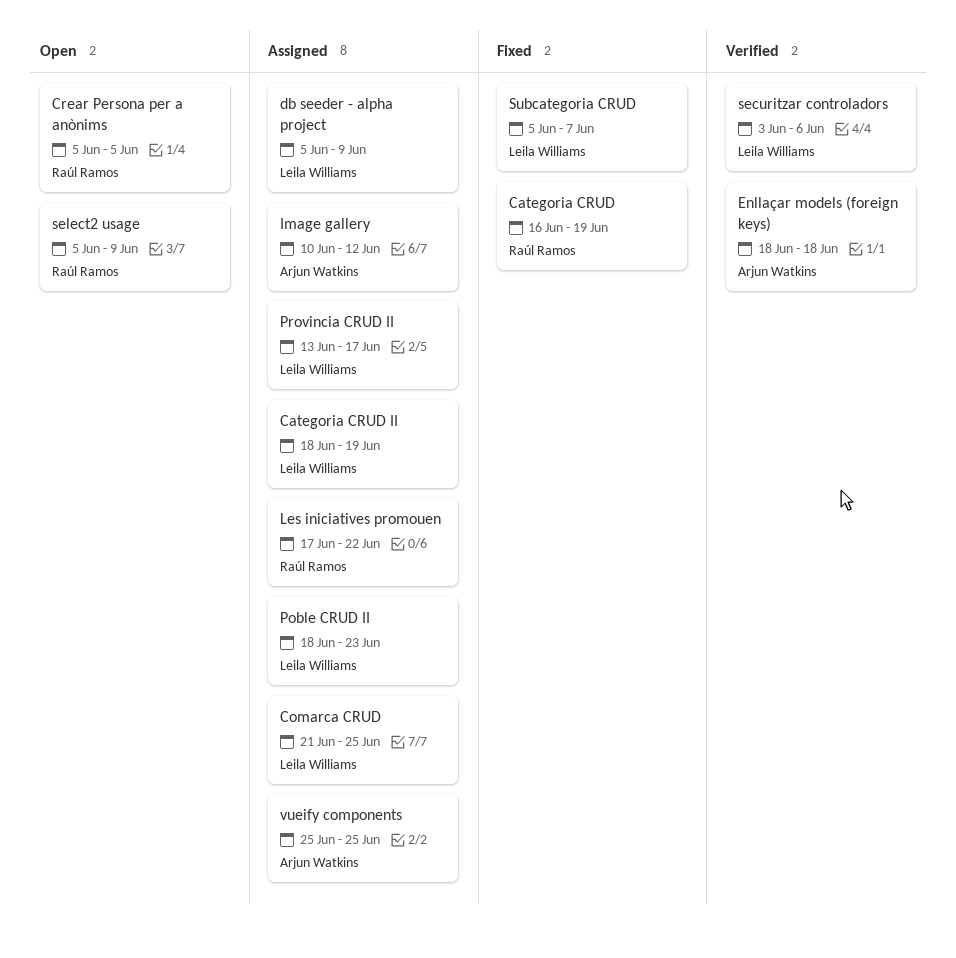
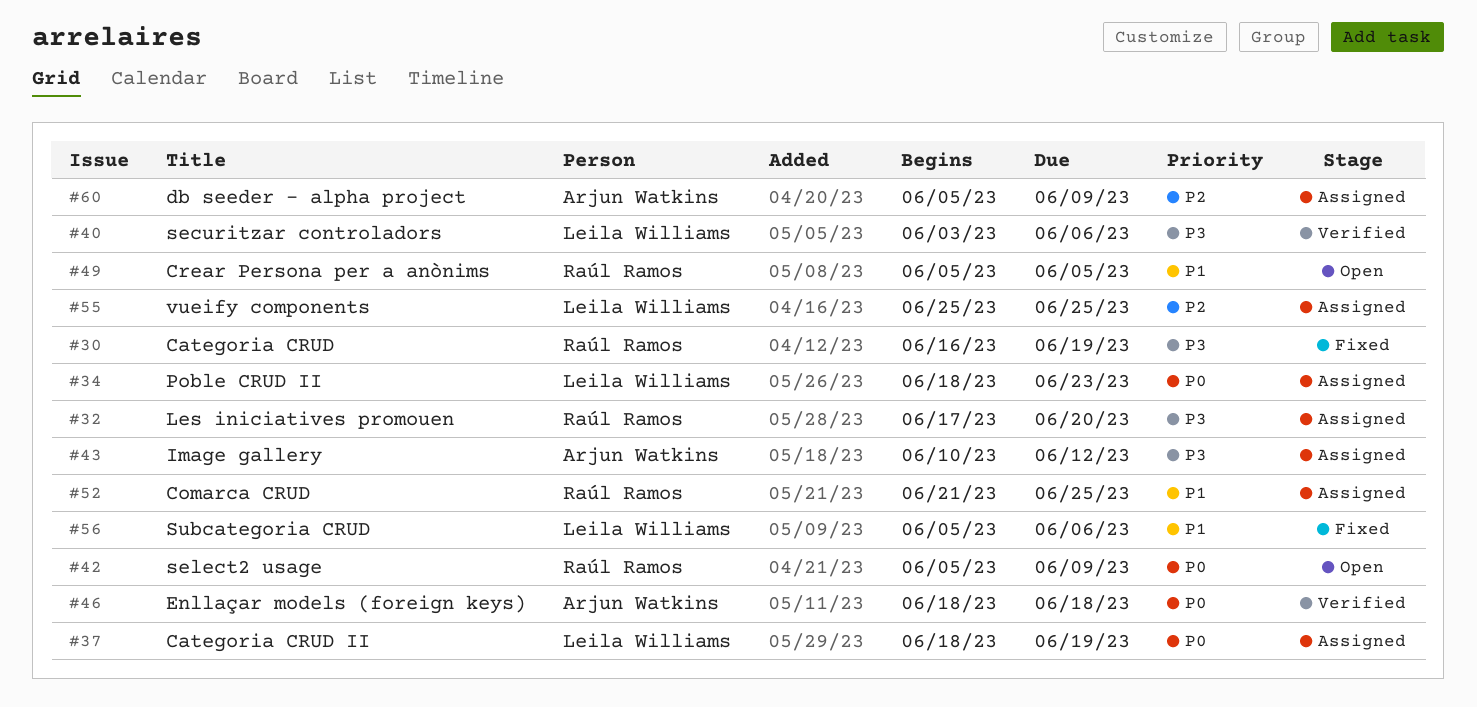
Comarca CRUD, owner: Leila Williams -> Raúl Ramos
db seeder - alpha project, owner: Leila Williams -> Arjun Watkins
Les iniciatives promouen, due: Jun 22 -> Jun 20
Provincia CRUD II: present -> none
Subcategoria CRUD, due: Jun 7 -> Jun 6
vueify components, owner: Arjun Watkins -> Leila Williams

